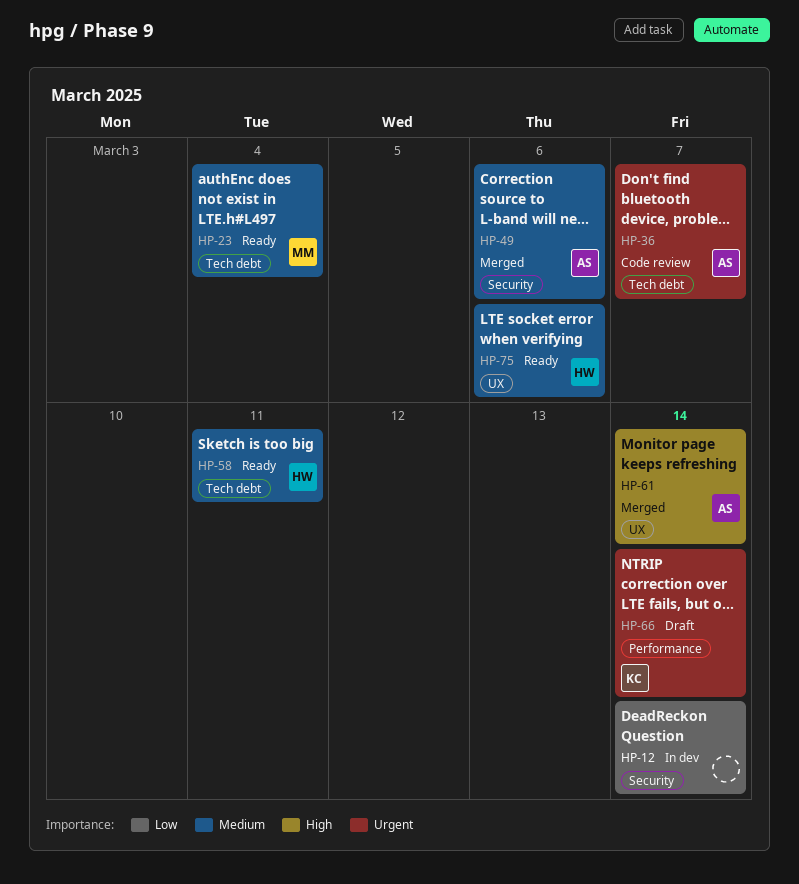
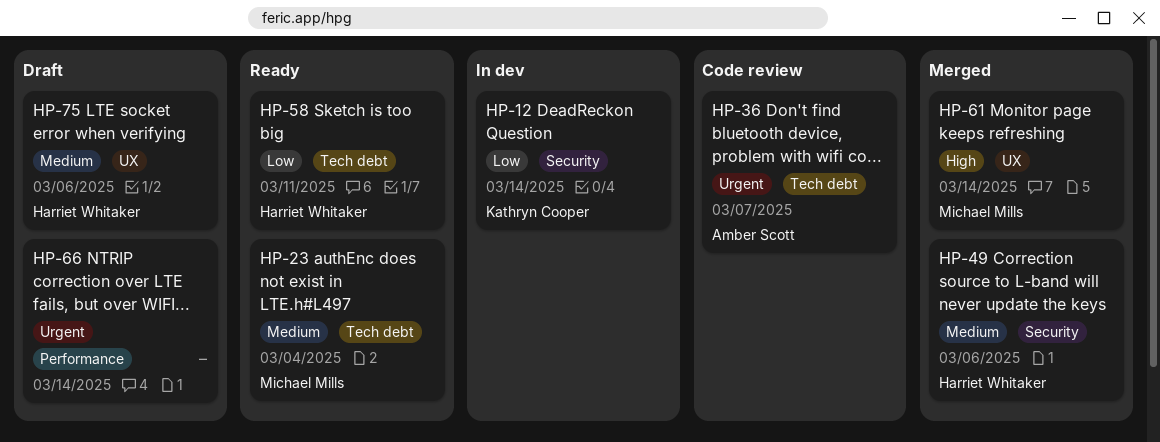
HP-12, owner: none -> Kathryn Cooper
HP-49, owner: Amber Scott -> Harriet Whitaker
HP-58, priority: Medium -> Low
HP-61, owner: Amber Scott -> Michael Mills
HP-66, owner: Kathryn Cooper -> none
HP-75, status: Ready -> Draft

